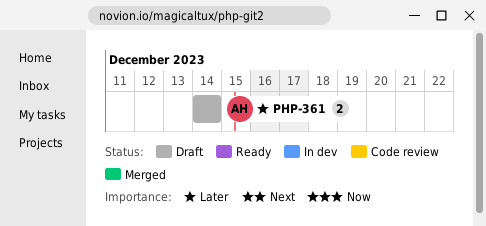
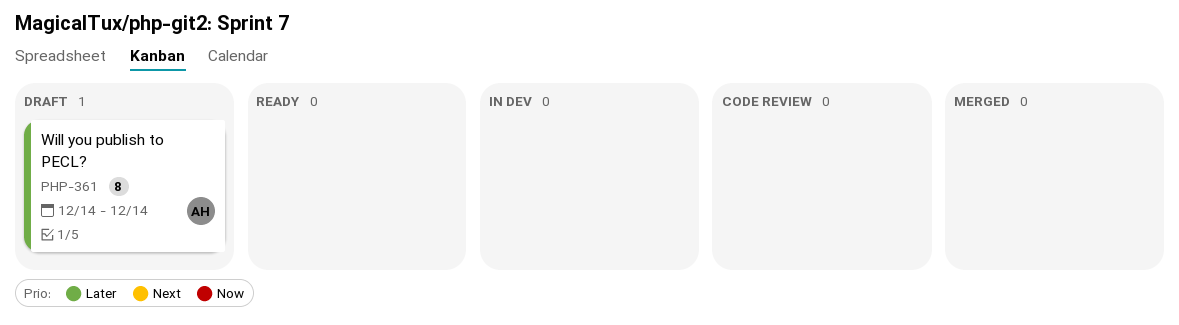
PHP-361, estimate: 2 -> 8

